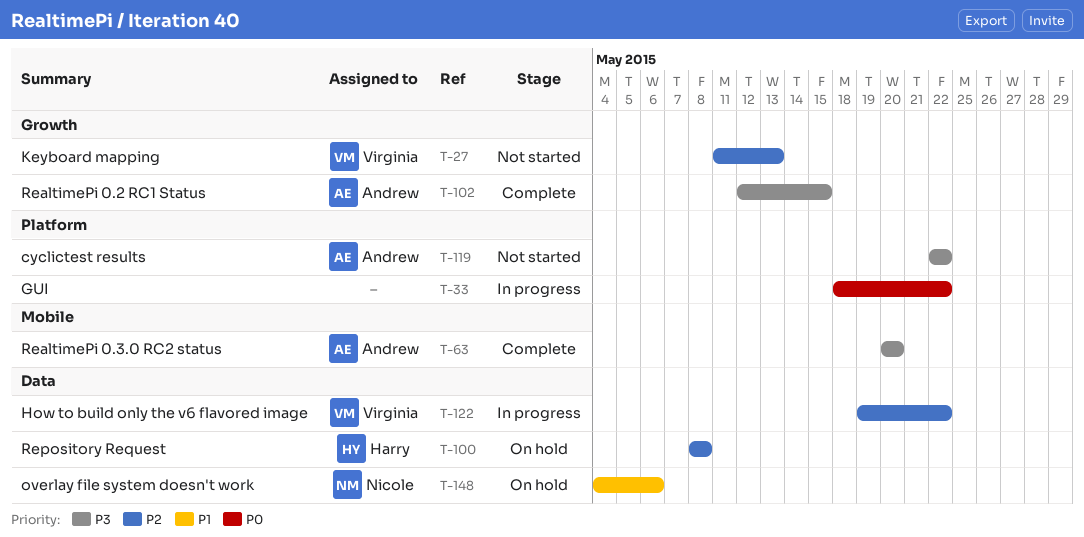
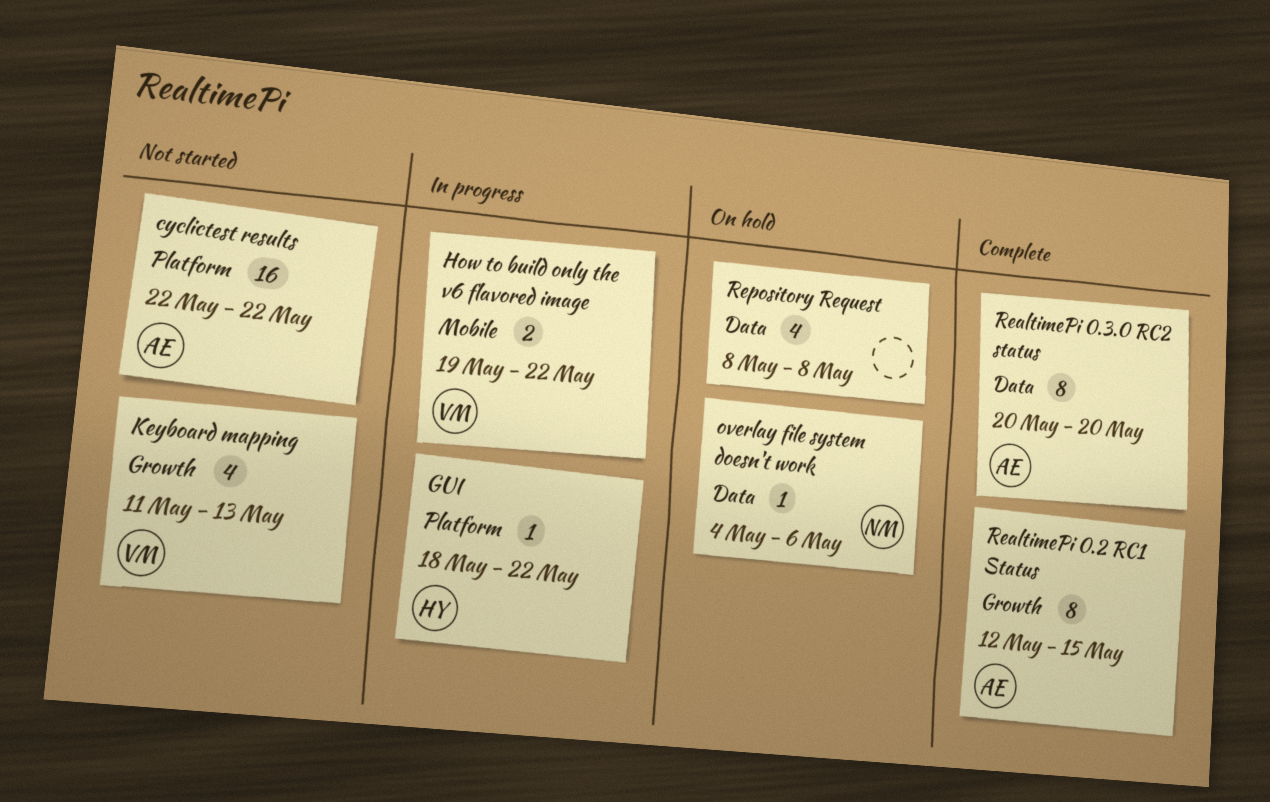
GUI, owner: none -> Harry
How to build only the v6 flavored image, label: Data -> Mobile
RealtimePi 0.3.0 RC2 status, label: Mobile -> Data
Repository Request, owner: Harry -> none

